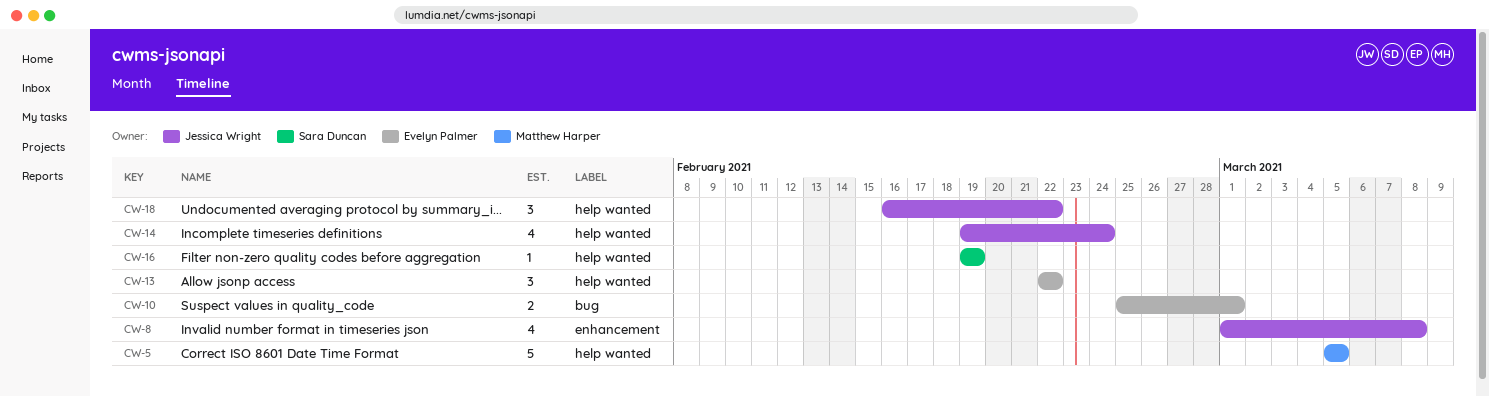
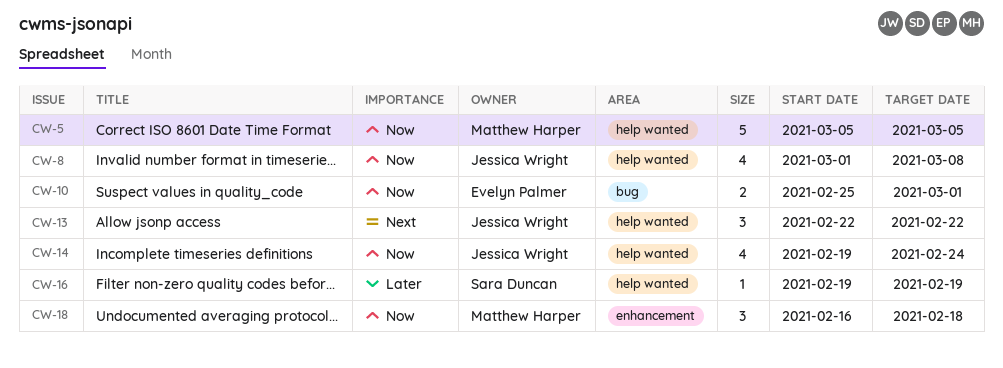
CW-8, label: enhancement -> help wanted
CW-13, owner: Evelyn Palmer -> Jessica Wright
CW-18, owner: Jessica Wright -> Matthew Harper
CW-18, label: help wanted -> enhancement
CW-18, due: Feb 22 -> Feb 18

